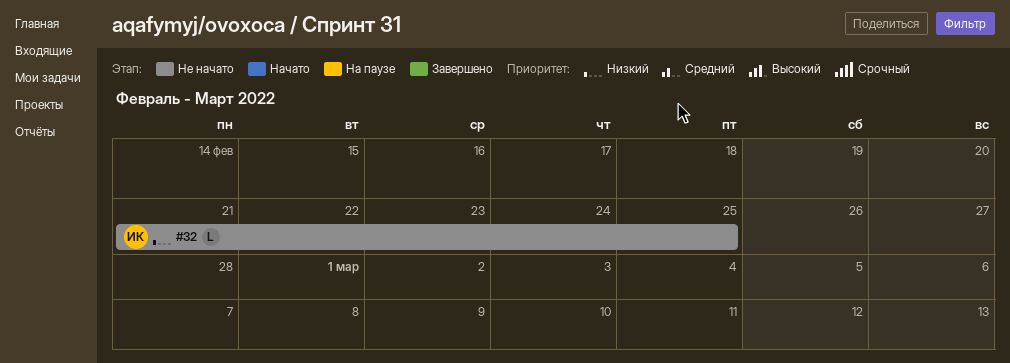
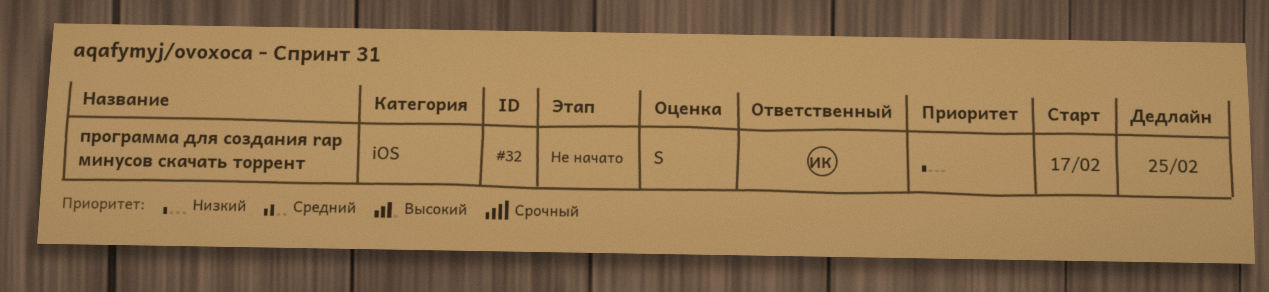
#32, estimate: L -> S
#32, start: Feb 21 -> Feb 17

